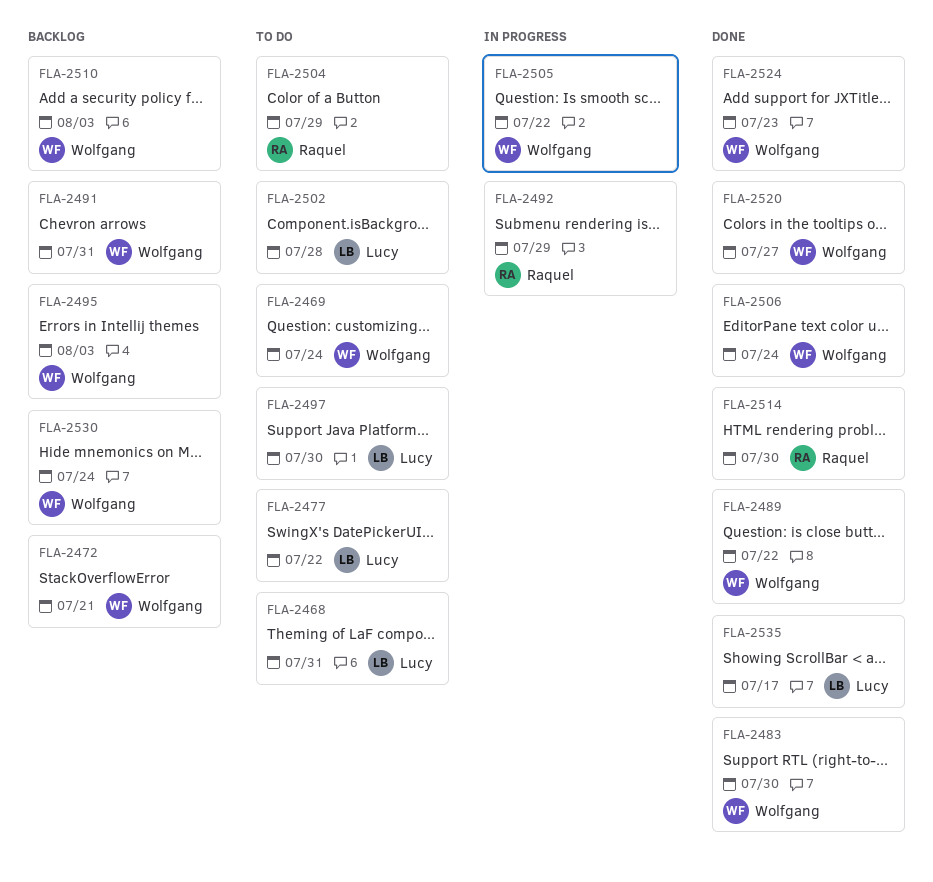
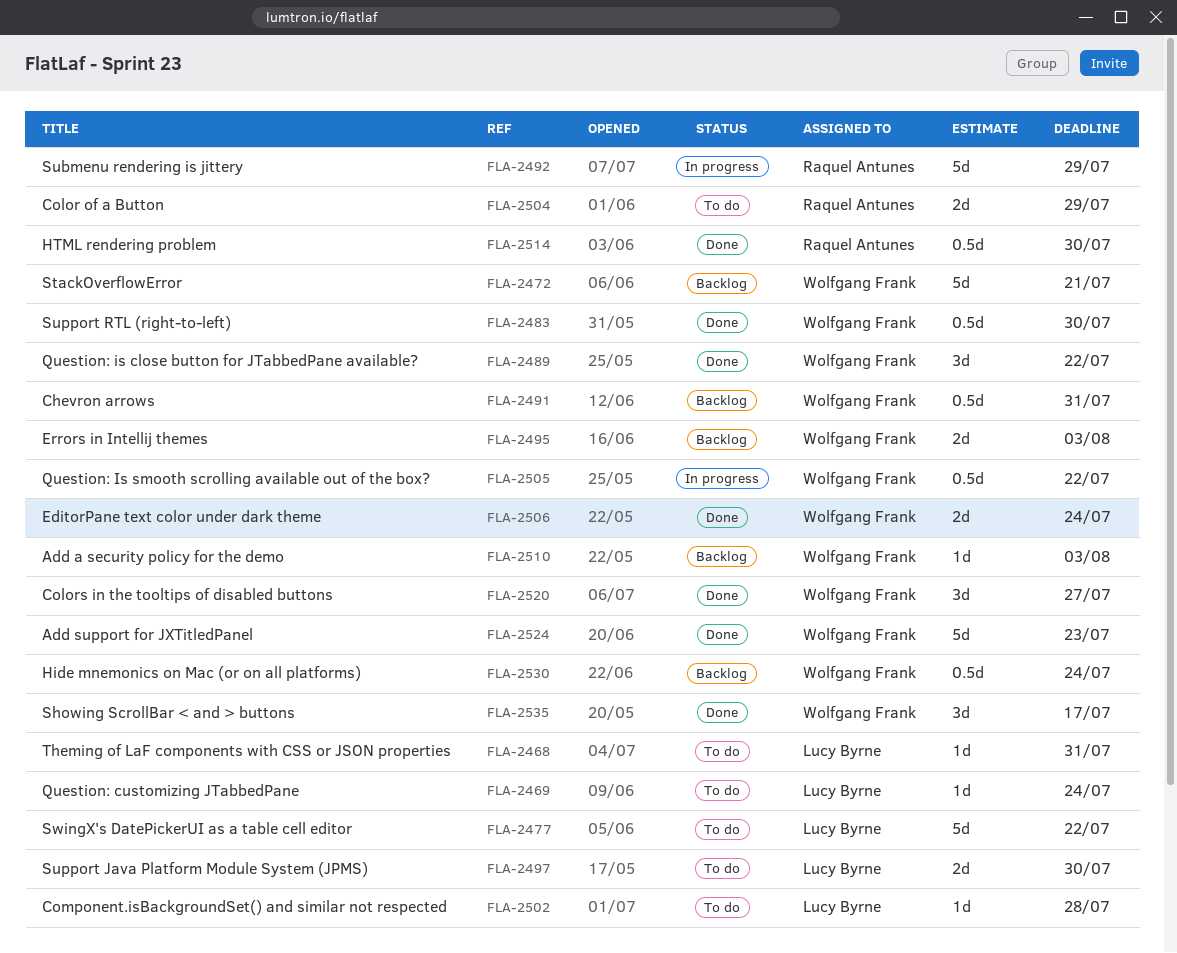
FLA-2469, owner: Wolfgang Frank -> Lucy Byrne
FLA-2535, owner: Lucy Byrne -> Wolfgang Frank

